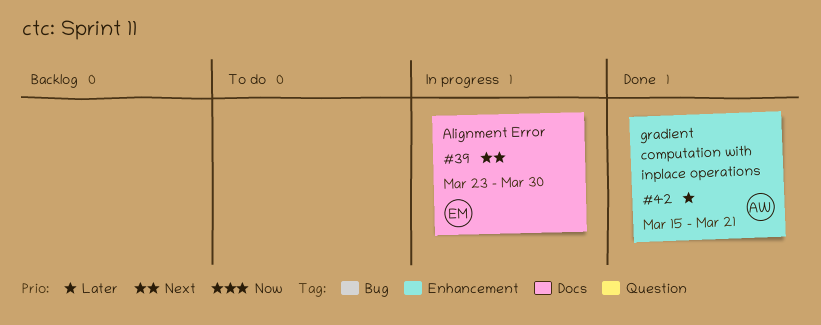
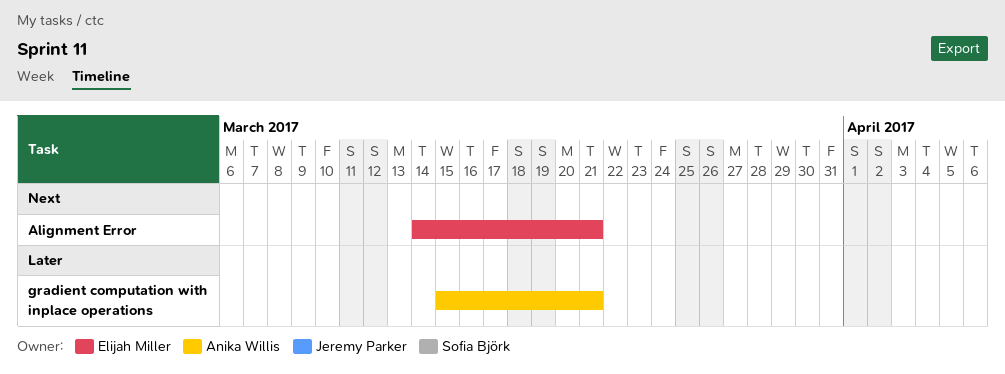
Alignment Error, start: Mar 23 -> Mar 14
Alignment Error, due: Mar 30 -> Mar 21

